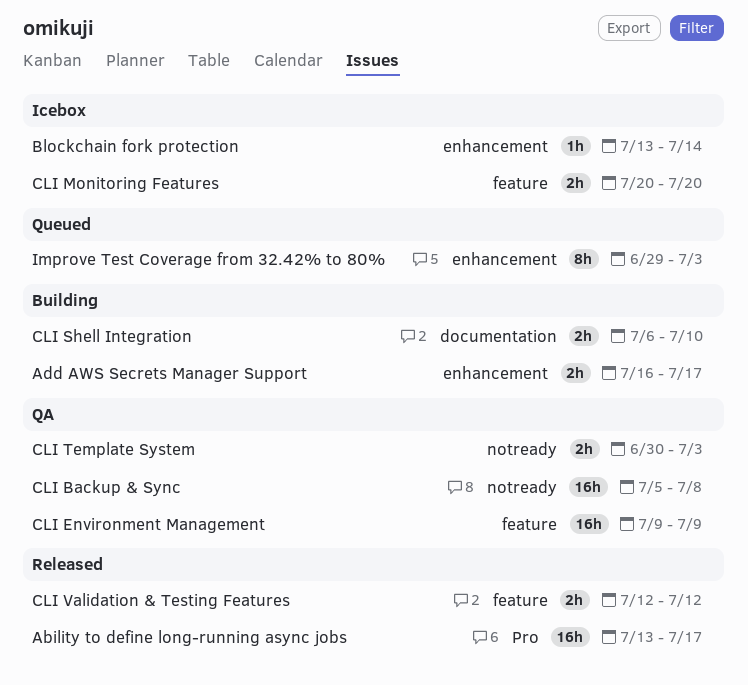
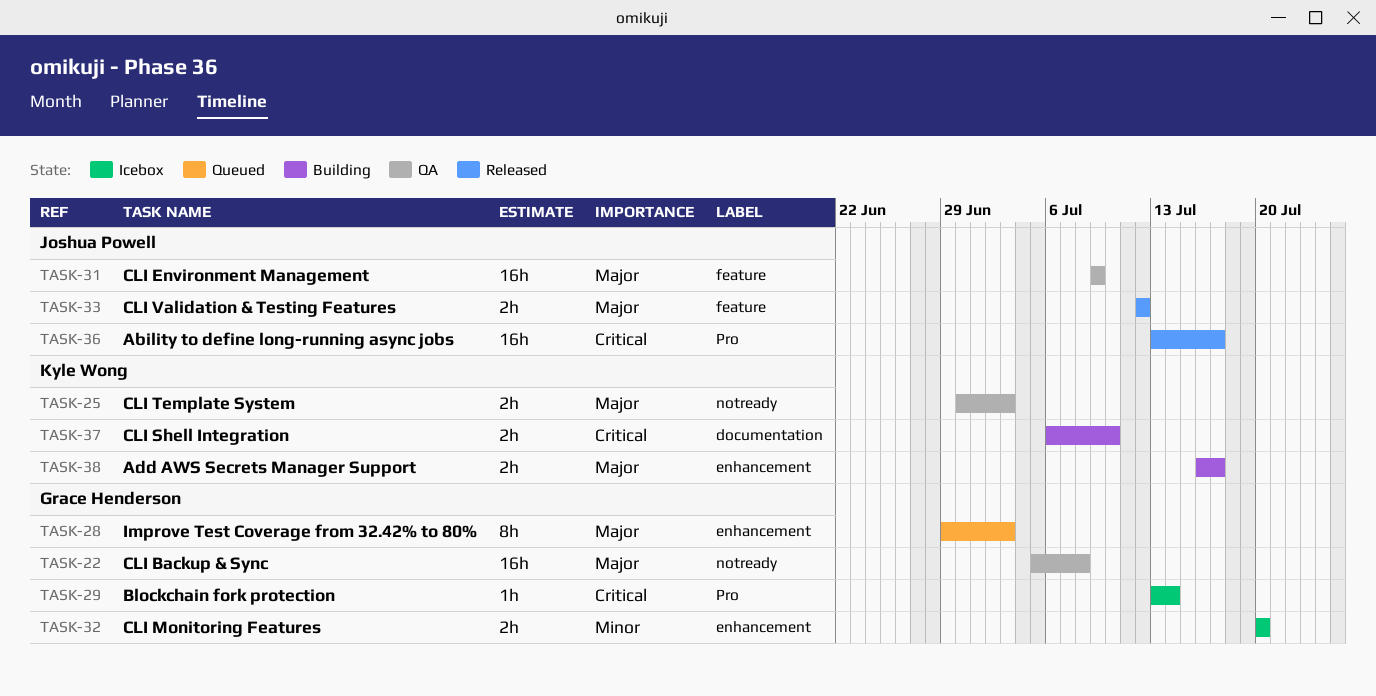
Blockchain fork protection, label: enhancement -> Pro
CLI Monitoring Features, label: feature -> enhancement

